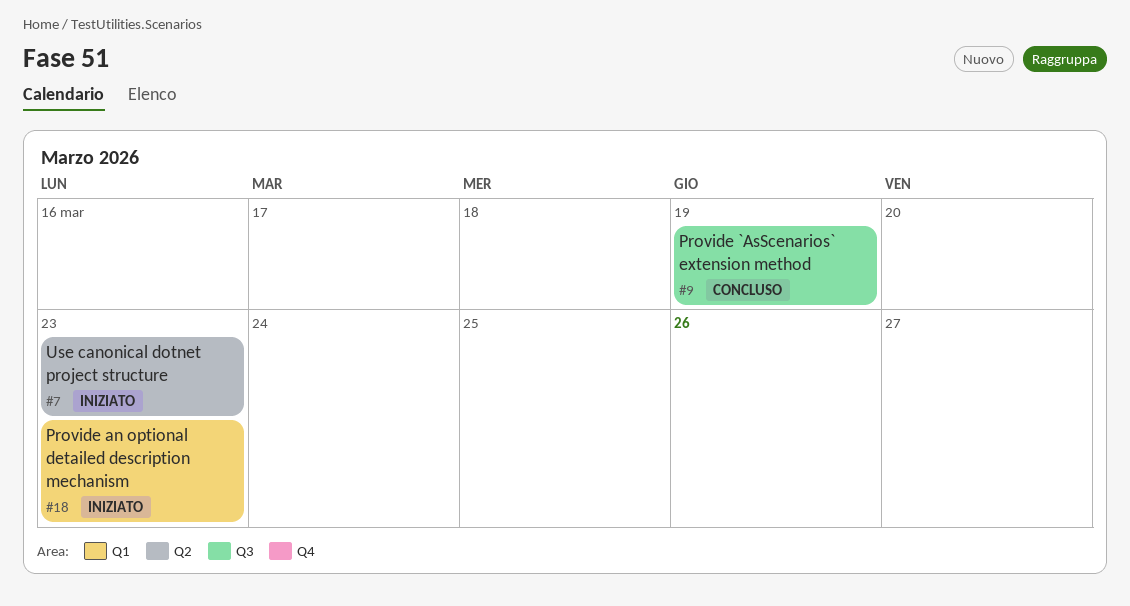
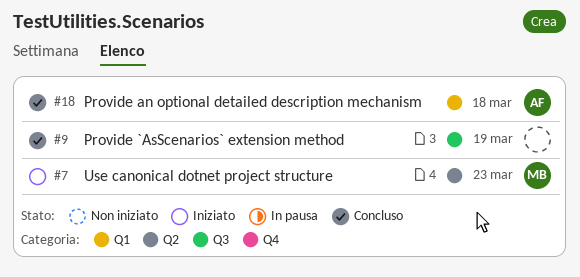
#18, status: Iniziato -> Concluso
#18, due: Mar 23 -> Mar 18

